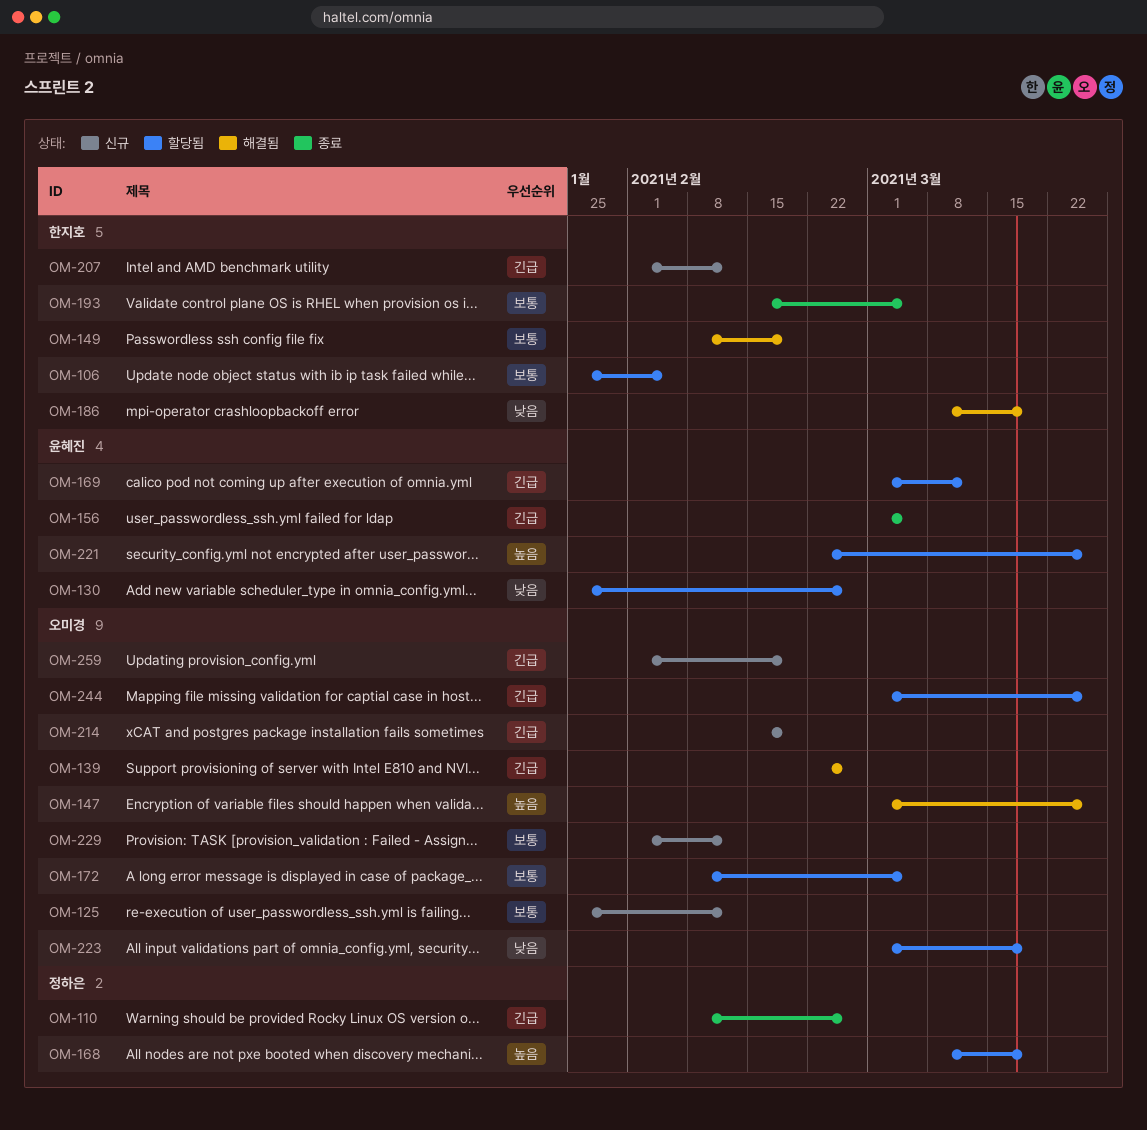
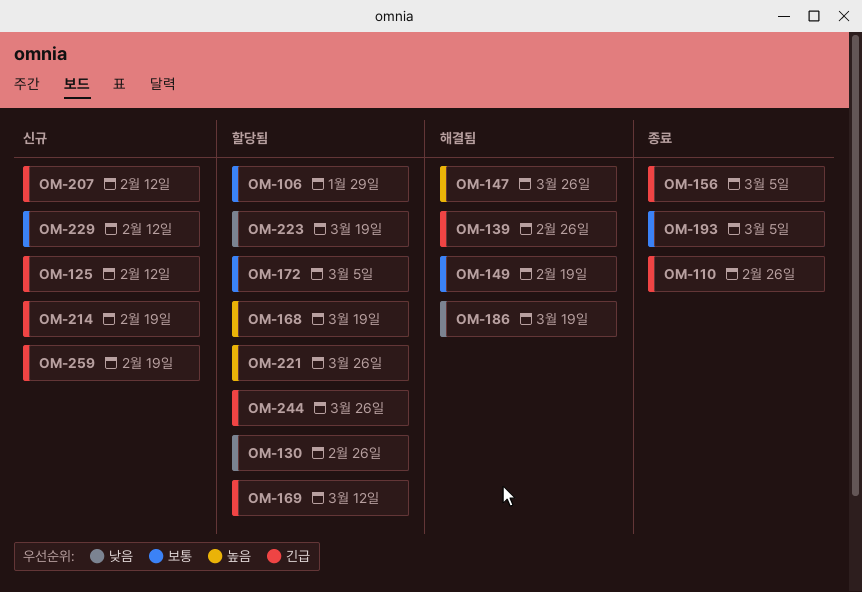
OM-106, due: Feb 5 -> Jan 29
OM-125, priority: 보통 -> 긴급

